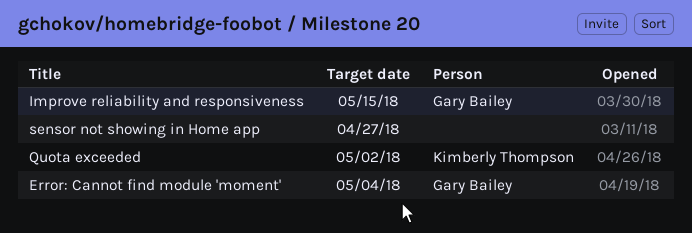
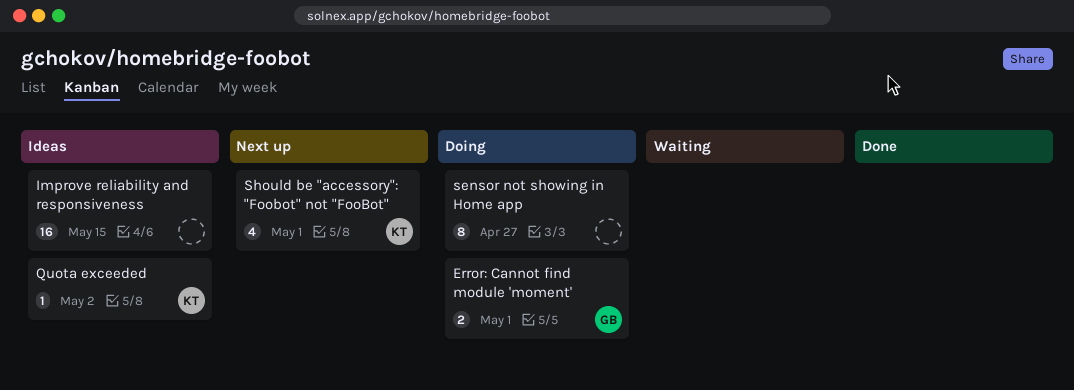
Error: Cannot find module 'moment', due: May 4 -> May 1
Improve reliability and responsiveness, owner: Gary Bailey -> none
Should be "accessory": "Foobot" not "FooBot": none -> present

